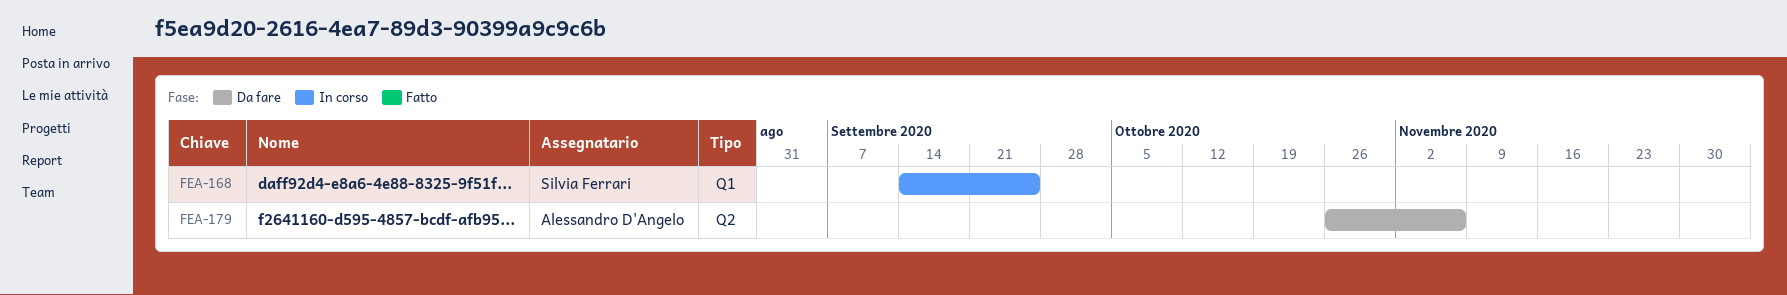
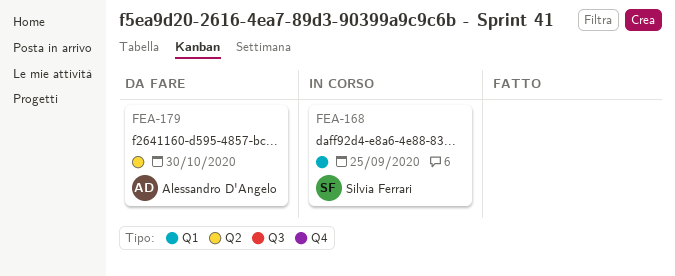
FEA-179, due: Nov 6 -> Oct 30

